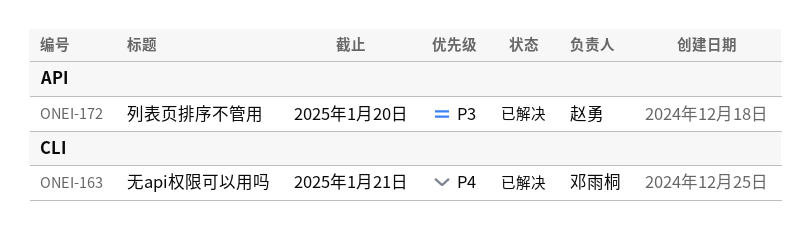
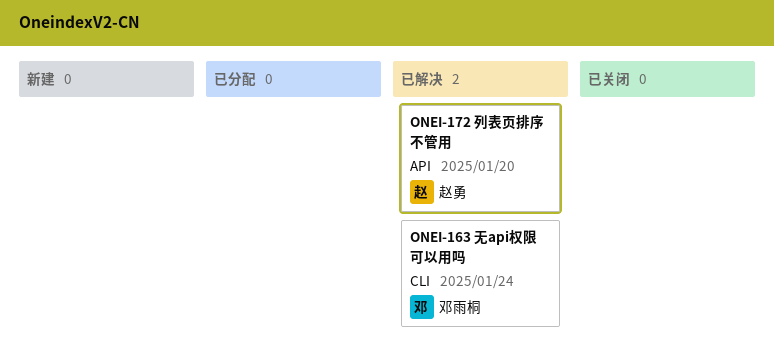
ONEI-163, due: Jan 21 -> Jan 24

